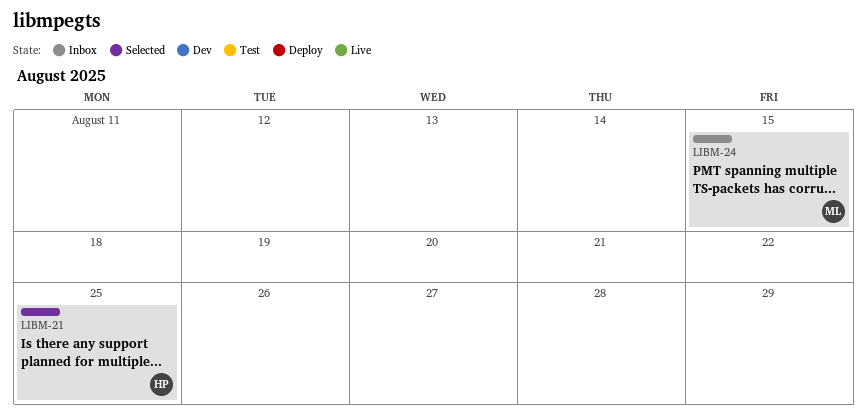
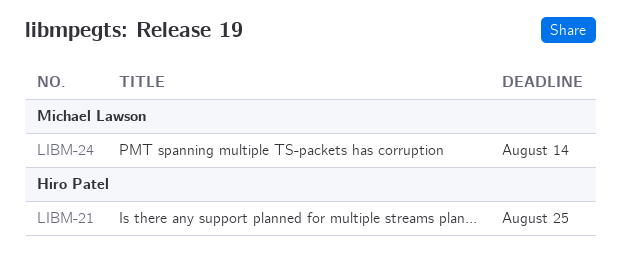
LIBM-24, due: Aug 15 -> Aug 14

